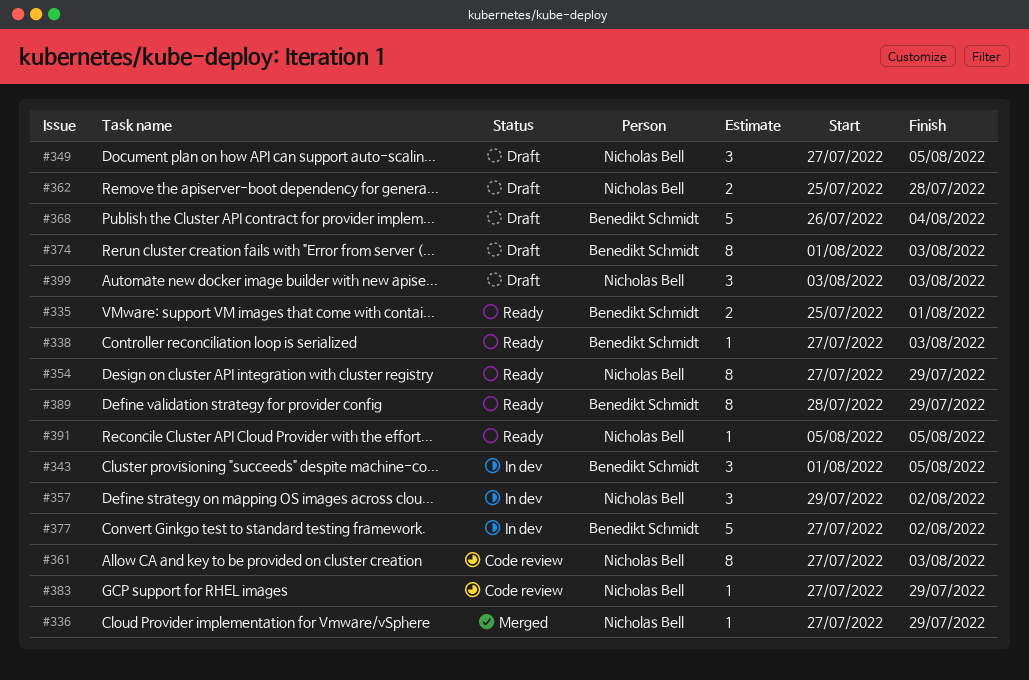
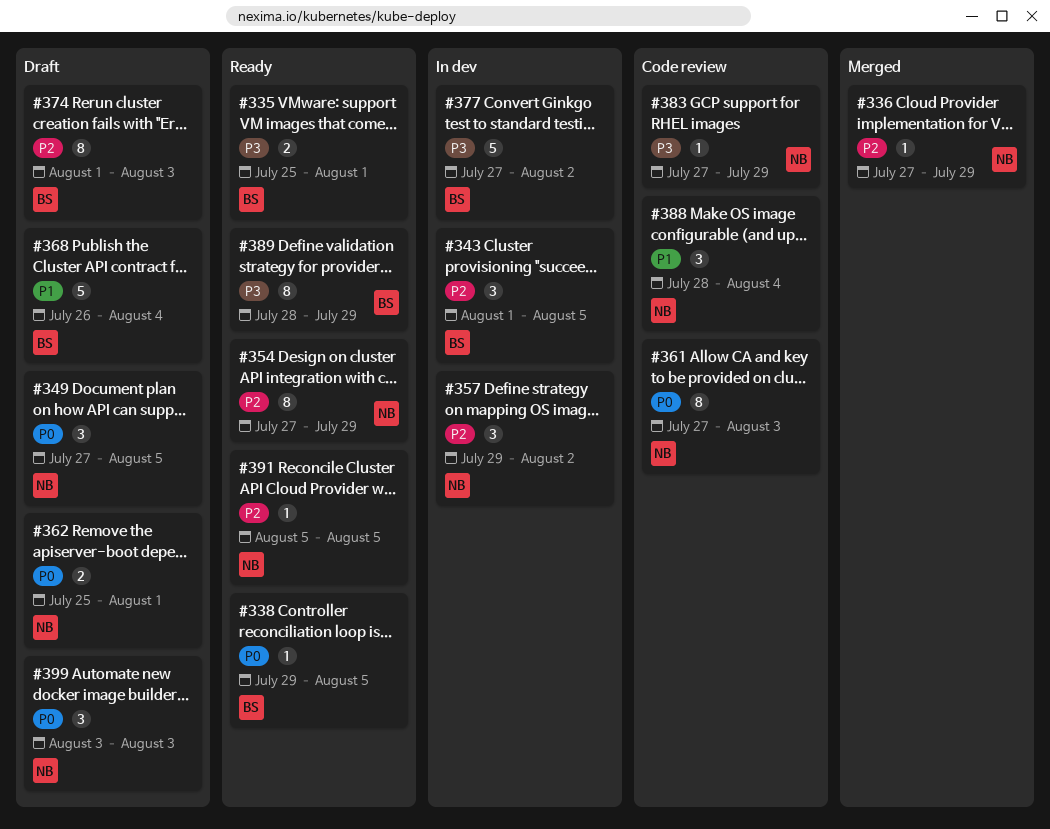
#338, start: Jul 27 -> Jul 29
#338, due: Aug 3 -> Aug 5
#362, due: Jul 28 -> Aug 1
#388: none -> present

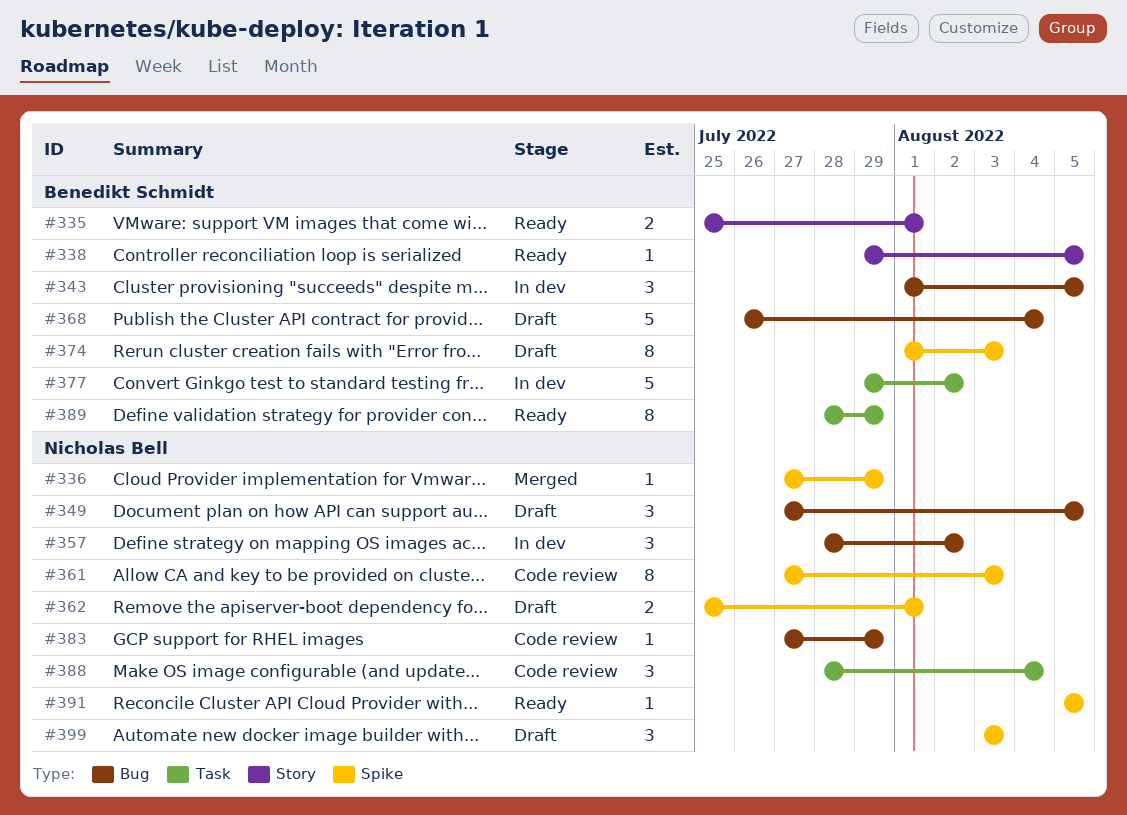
#354: present -> none
#357, start: Jul 29 -> Jul 28
#377, start: Jul 27 -> Jul 29

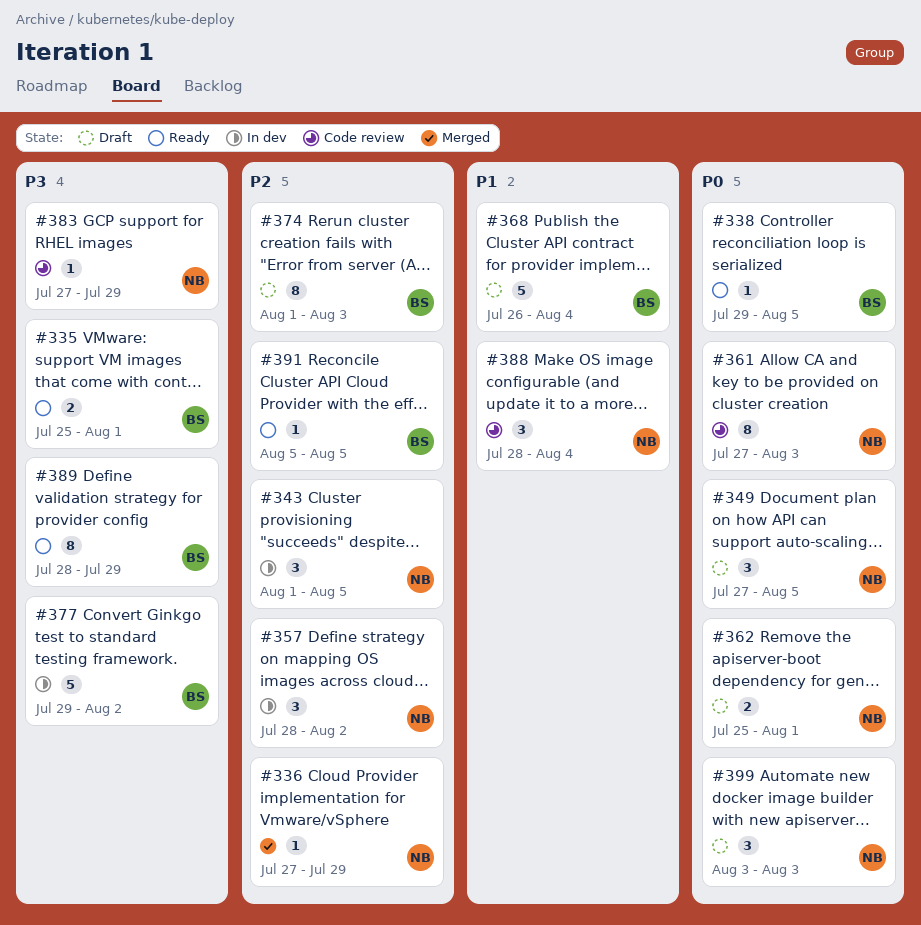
#343, owner: Benedikt Schmidt -> Nicholas Bell
#391, owner: Nicholas Bell -> Benedikt Schmidt

